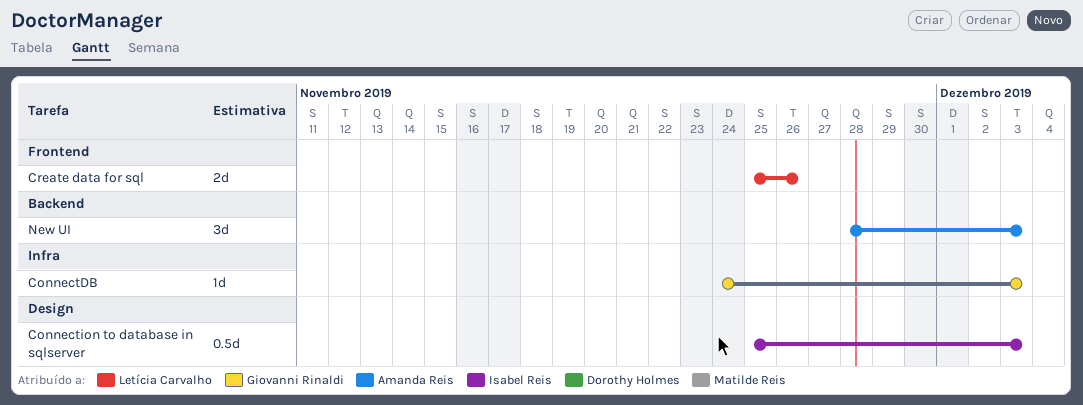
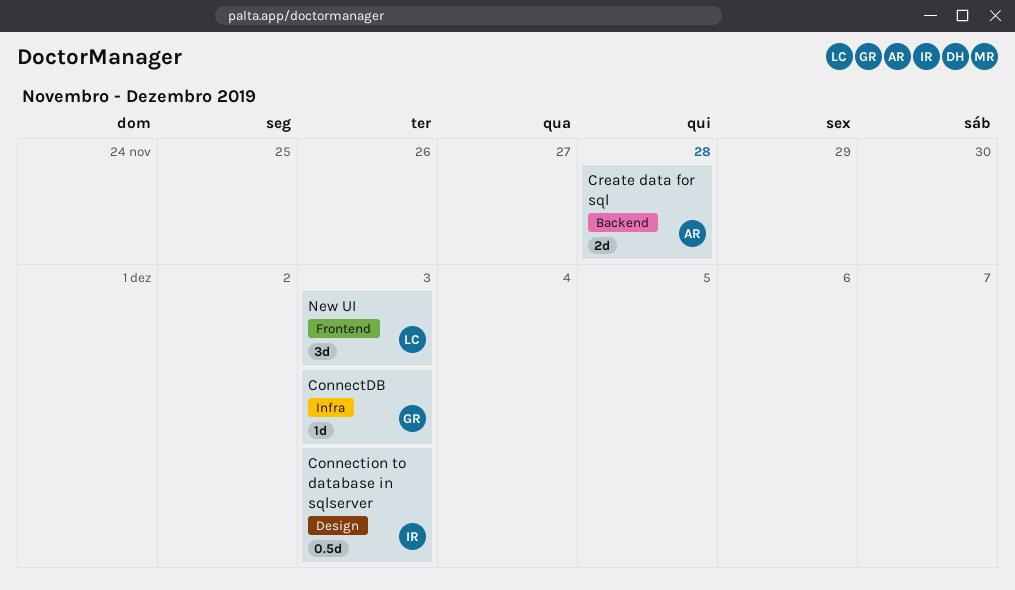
Create data for sql, owner: Letícia Carvalho -> Amanda Reis
Create data for sql, label: Frontend -> Backend
Create data for sql, due: Nov 26 -> Nov 28
New UI, owner: Amanda Reis -> Letícia Carvalho
New UI, label: Backend -> Frontend

